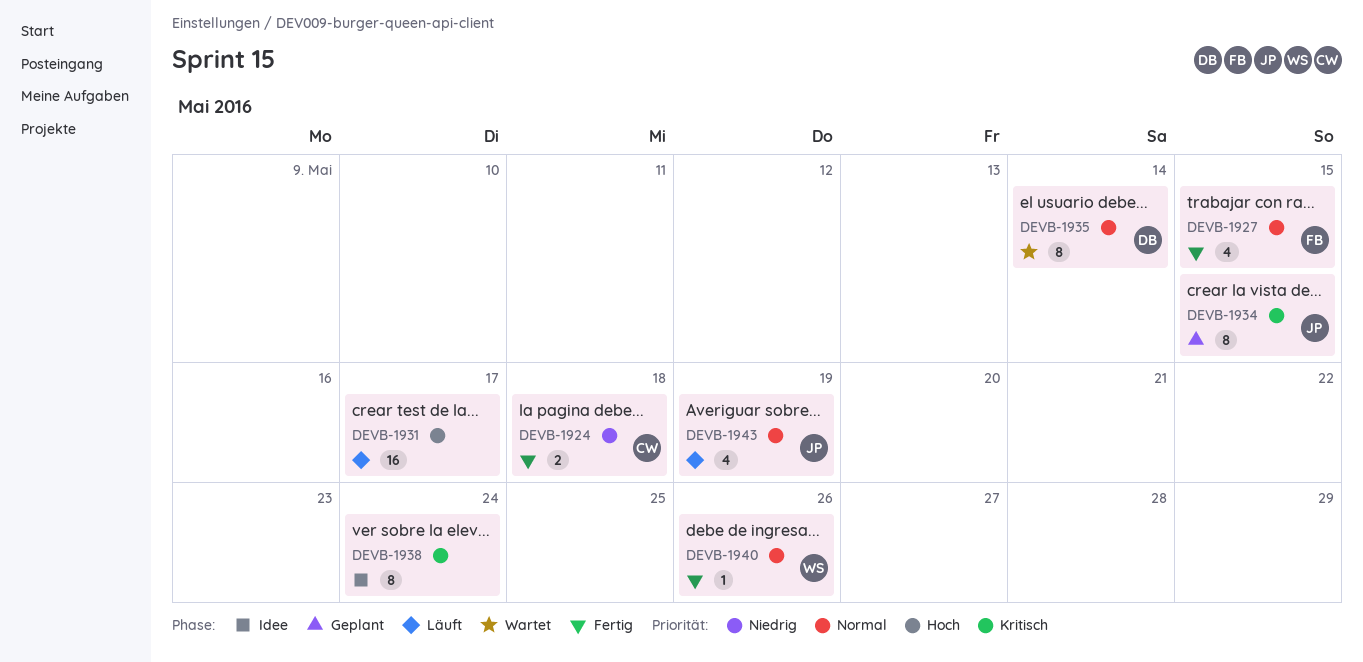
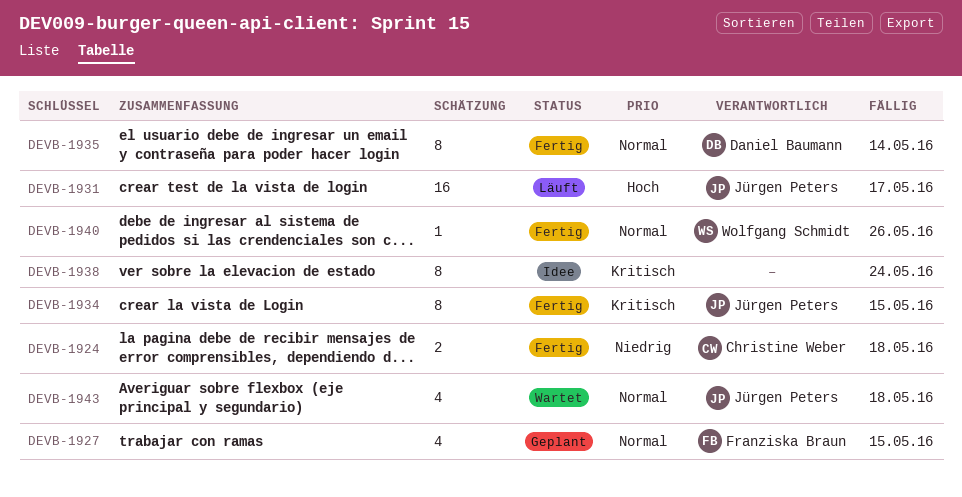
DEVB-1927, status: Fertig -> Geplant
DEVB-1931, owner: none -> Jürgen Peters
DEVB-1934, status: Geplant -> Fertig
DEVB-1935, status: Wartet -> Fertig
DEVB-1943, status: Läuft -> Wartet
DEVB-1943, due: May 19 -> May 18

